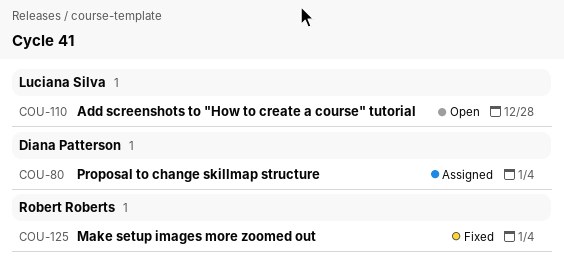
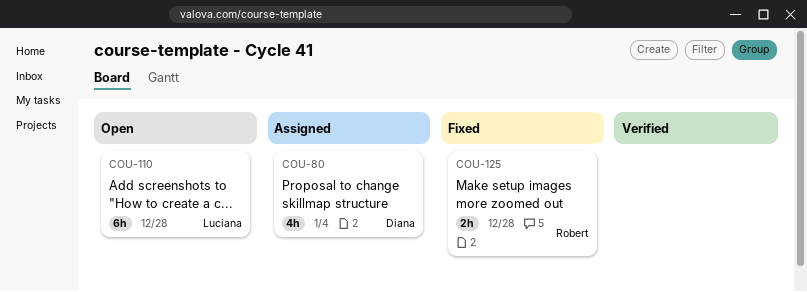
COU-125, due: Jan 4 -> Dec 28

